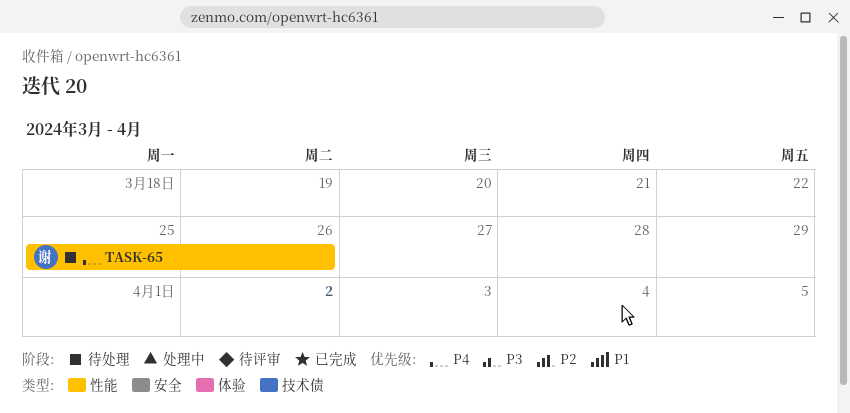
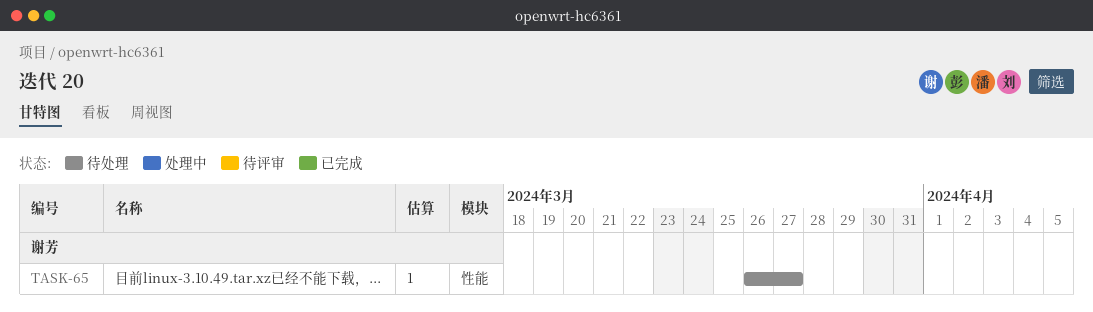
TASK-65, start: Mar 25 -> Mar 26
TASK-65, due: Mar 26 -> Mar 27

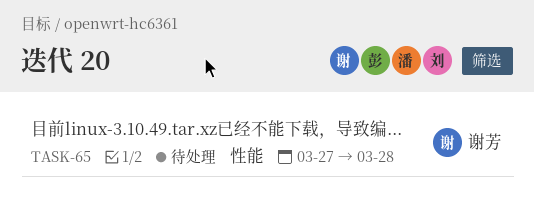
TASK-65, start: Mar 26 -> Mar 27
TASK-65, due: Mar 27 -> Mar 28

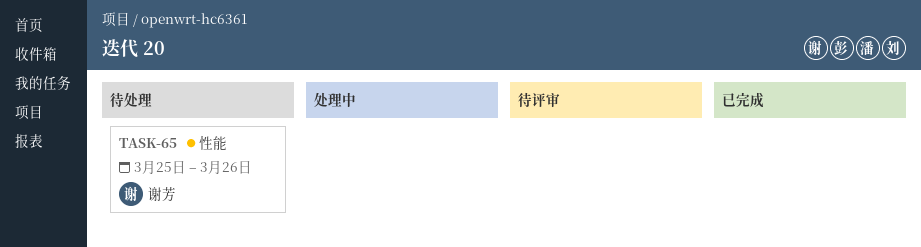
TASK-65, start: Mar 27 -> Mar 25
TASK-65, due: Mar 28 -> Mar 26

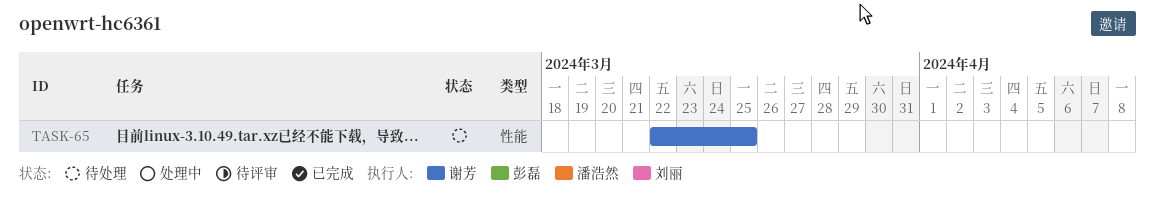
TASK-65, start: Mar 25 -> Mar 22
TASK-65, due: Mar 26 -> Mar 25

